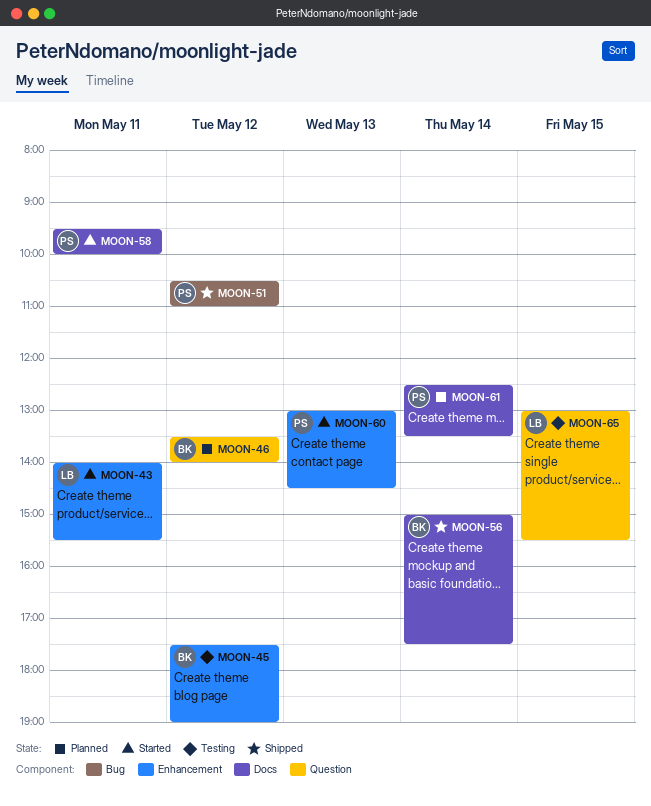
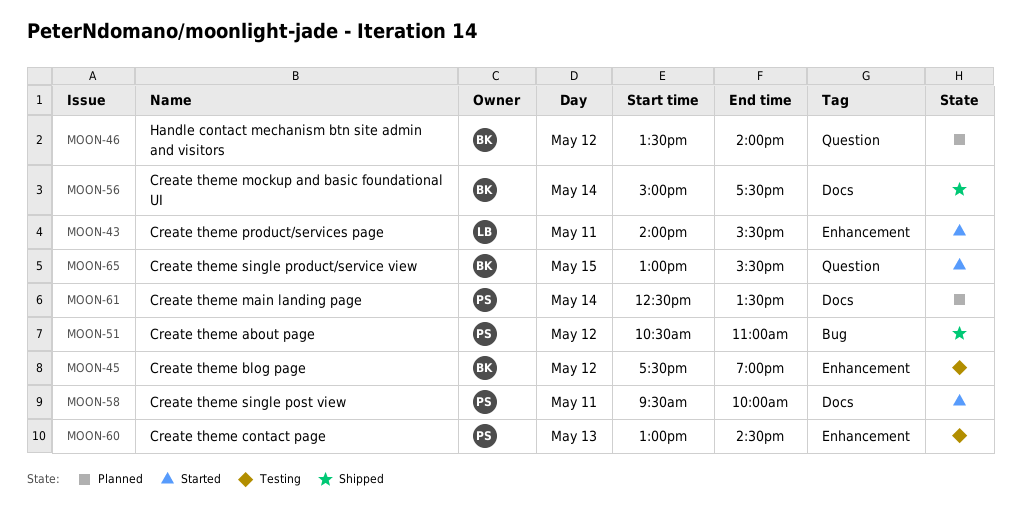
MOON-60, status: Started -> Testing
MOON-65, status: Testing -> Started
MOON-65, owner: LB -> BK

